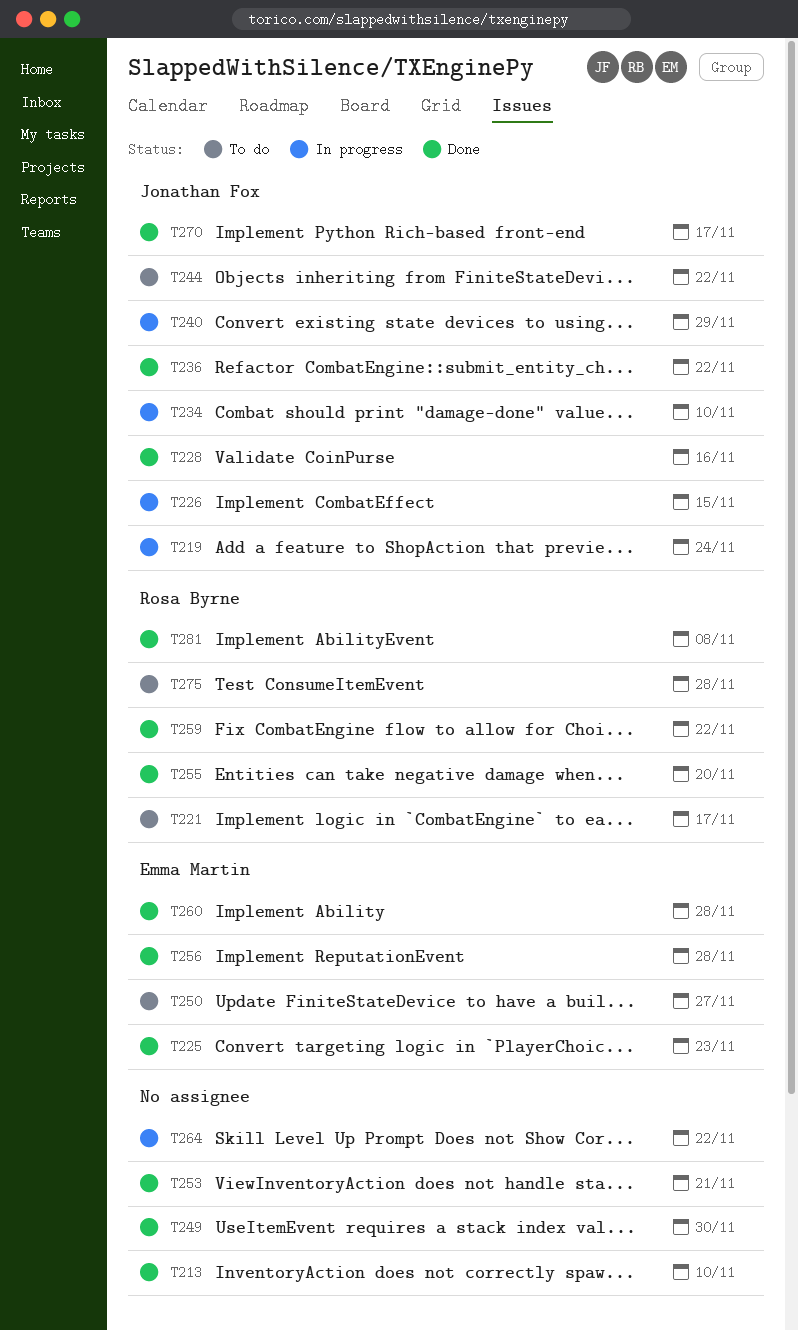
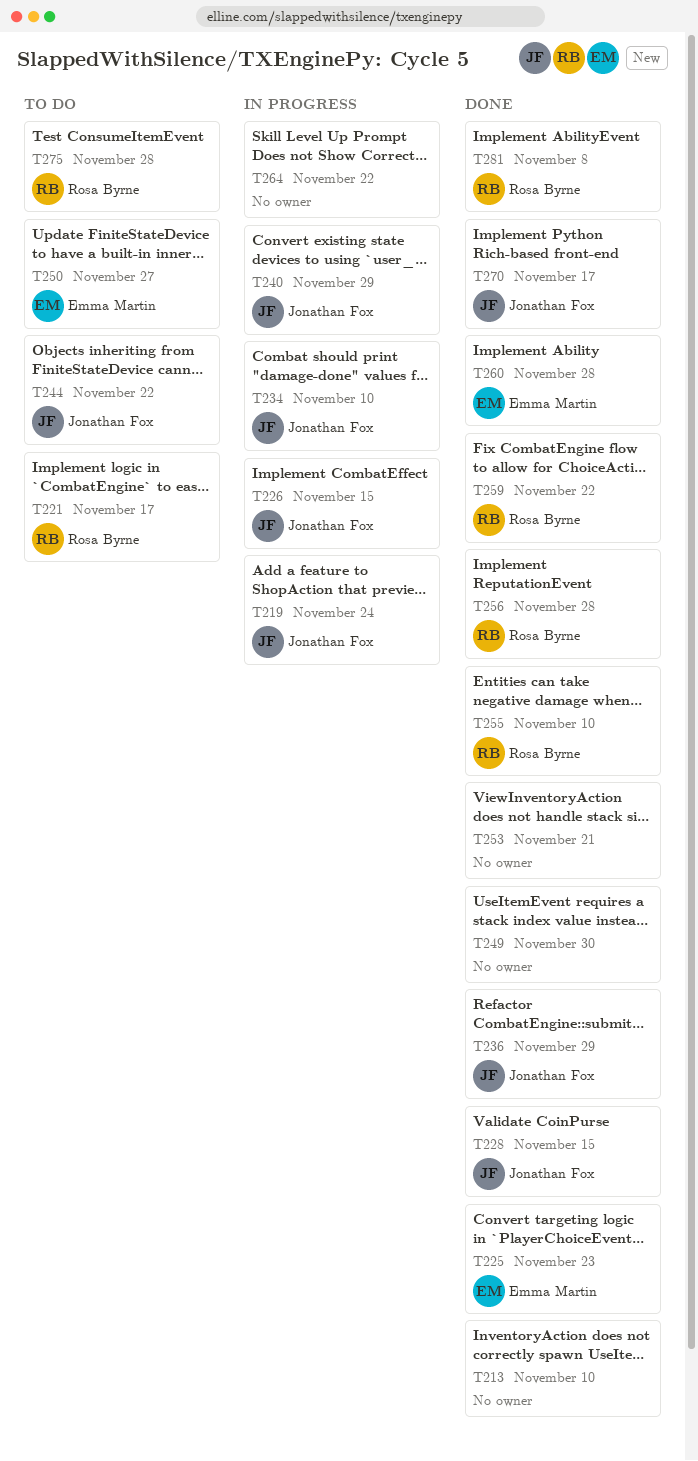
T228, due: Nov 16 -> Nov 15
T236, due: Nov 22 -> Nov 29
T255, due: Nov 20 -> Nov 10
T256, owner: Emma Martin -> Rosa Byrne

